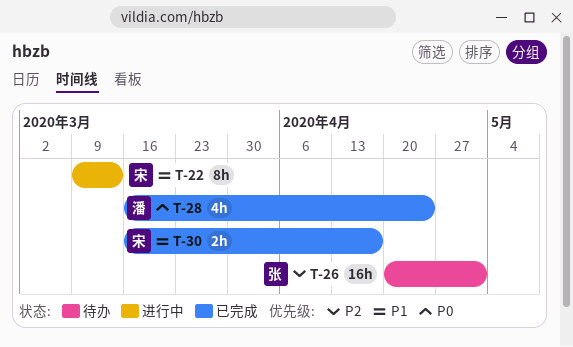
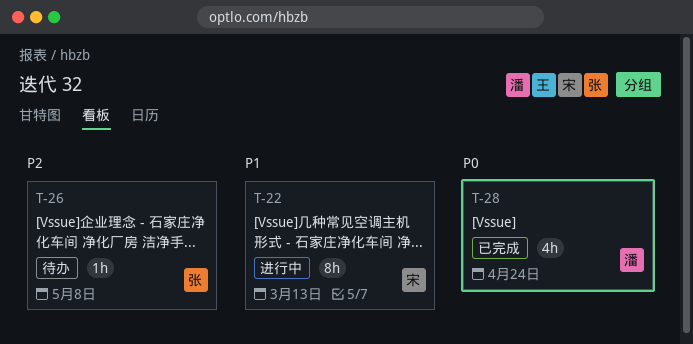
T-26, estimate: 16h -> 1h
T-26, due: May 1 -> May 8
T-30: present -> none

